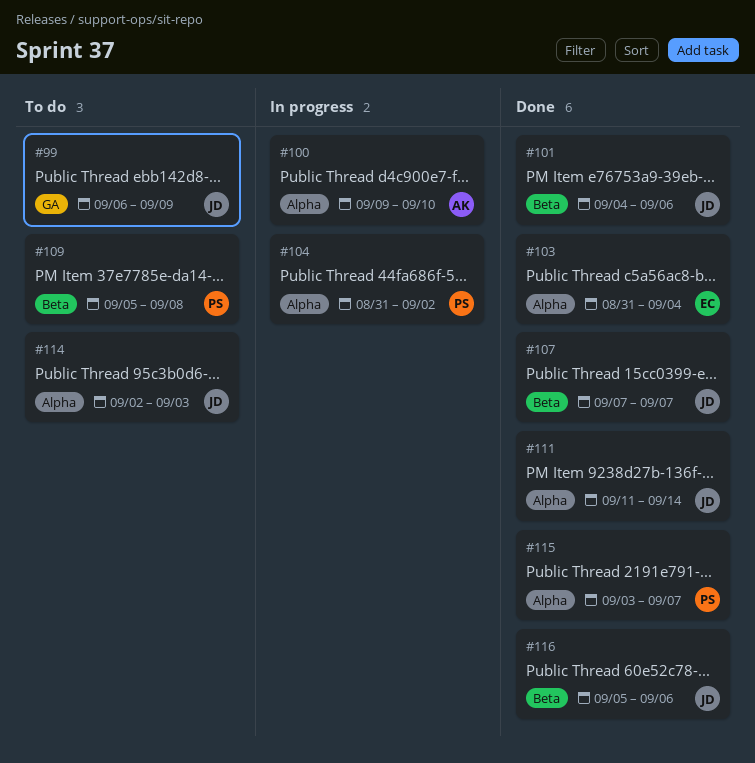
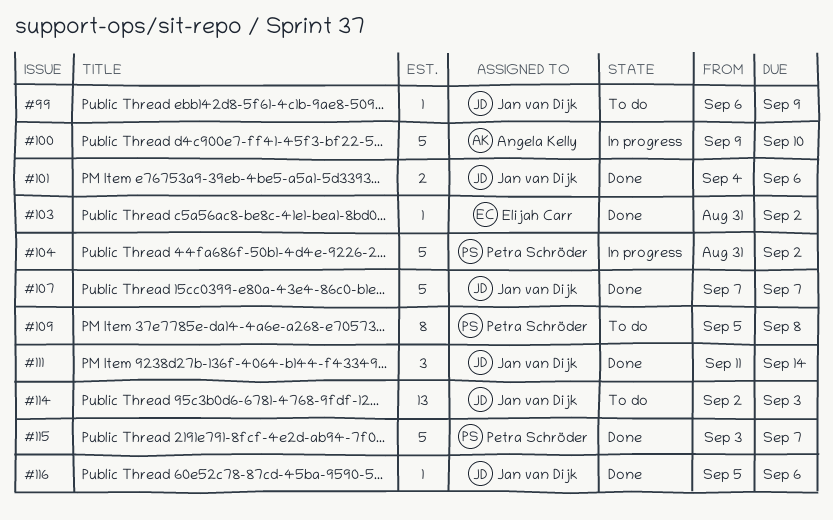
#103, due: Sep 4 -> Sep 2

